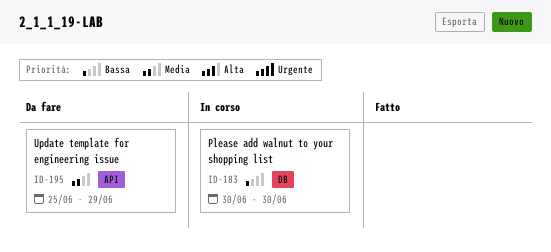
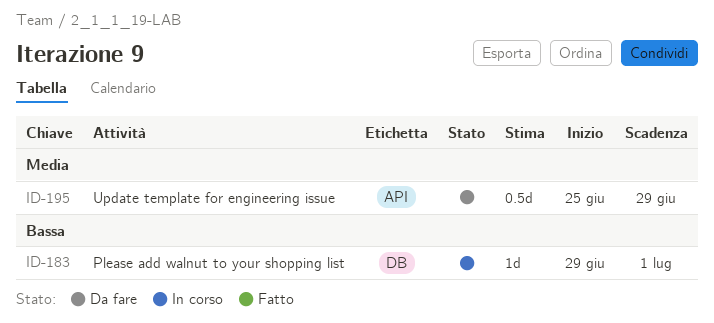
ID-183, start: Jun 30 -> Jun 29
ID-183, due: Jun 30 -> Jul 1

